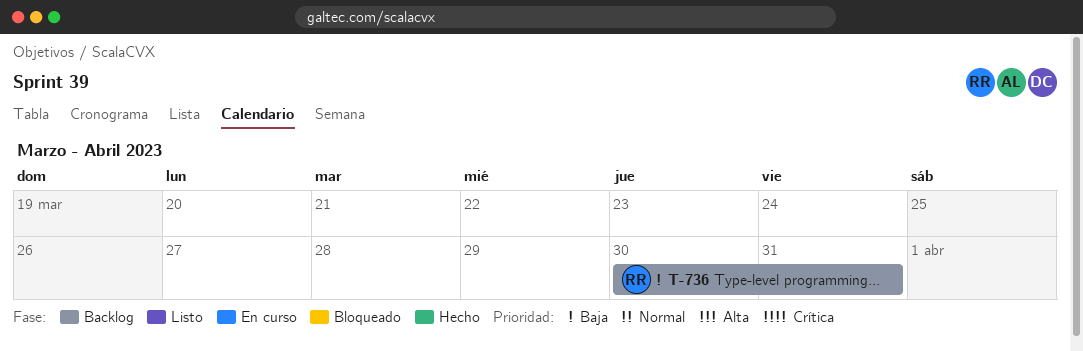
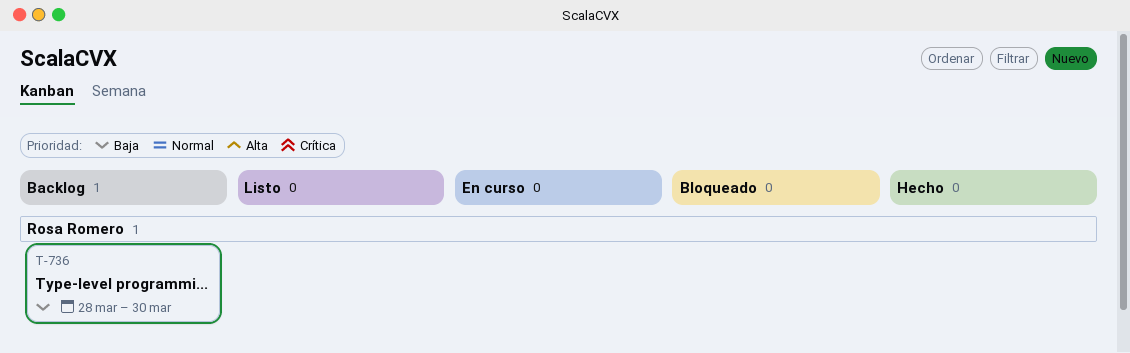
T-736, start: Mar 30 -> Mar 28
T-736, due: Mar 31 -> Mar 30

